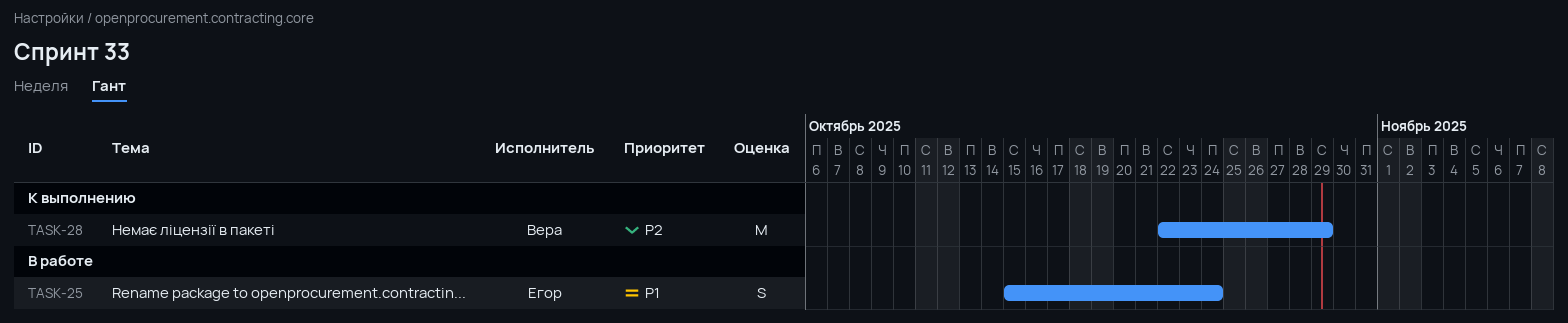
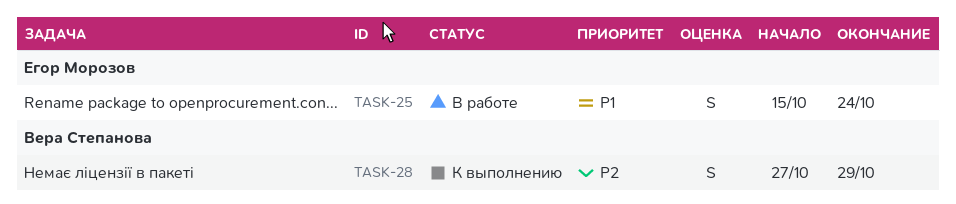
TASK-28, estimate: M -> S
TASK-28, start: Oct 22 -> Oct 27

